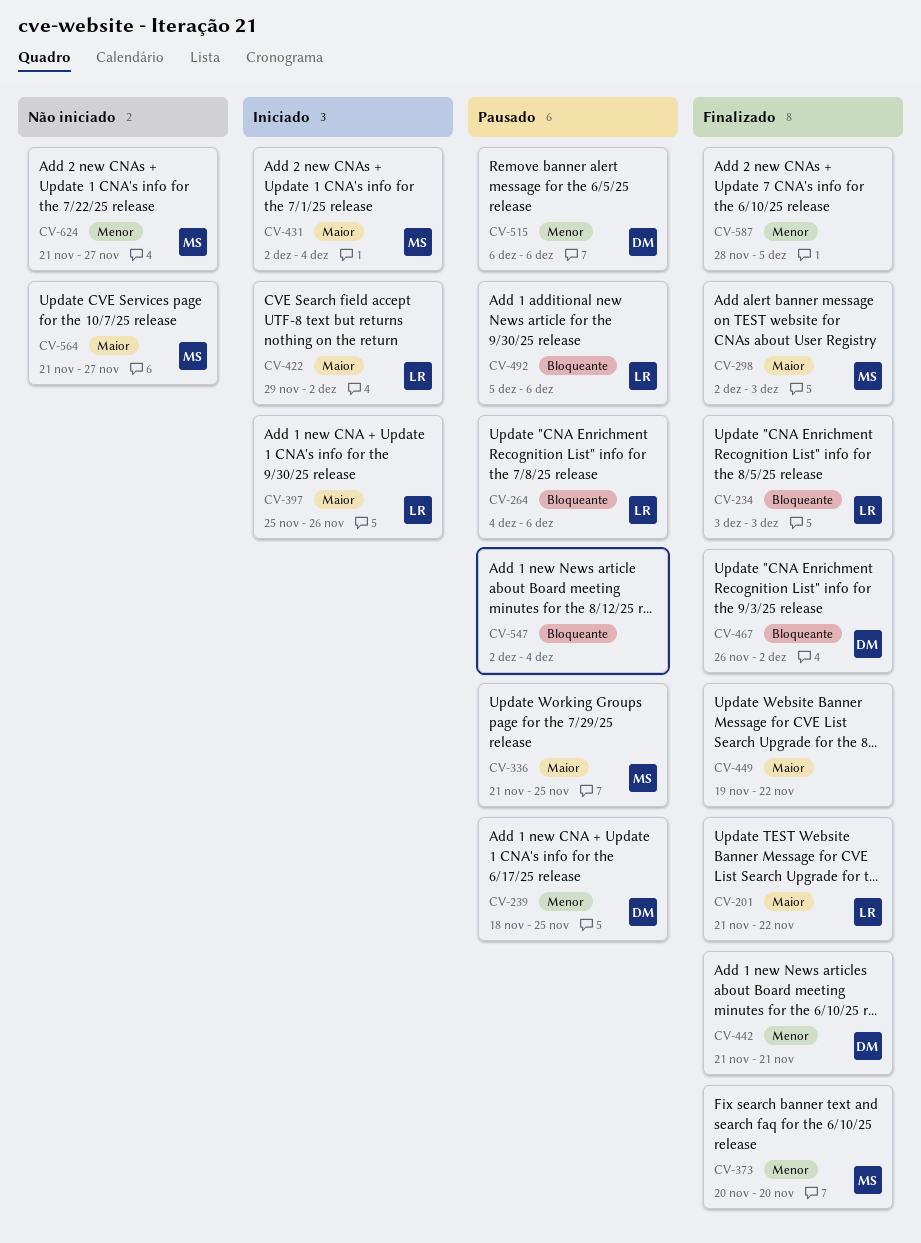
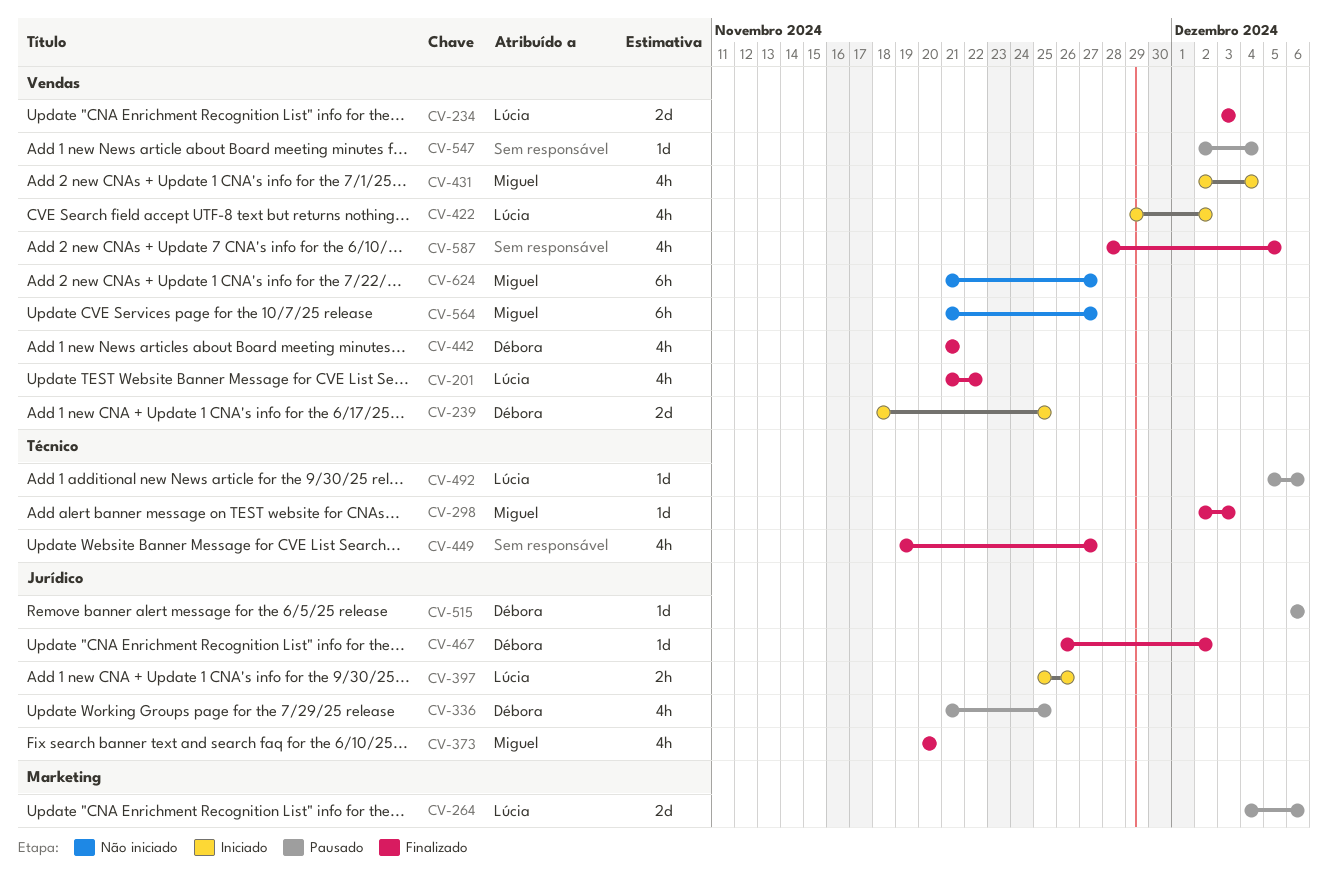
CV-239, status: Pausado -> Iniciado
CV-336, owner: Miguel -> Débora
CV-449, due: Nov 22 -> Nov 27

